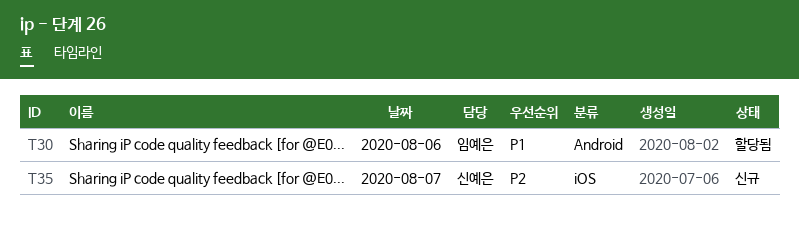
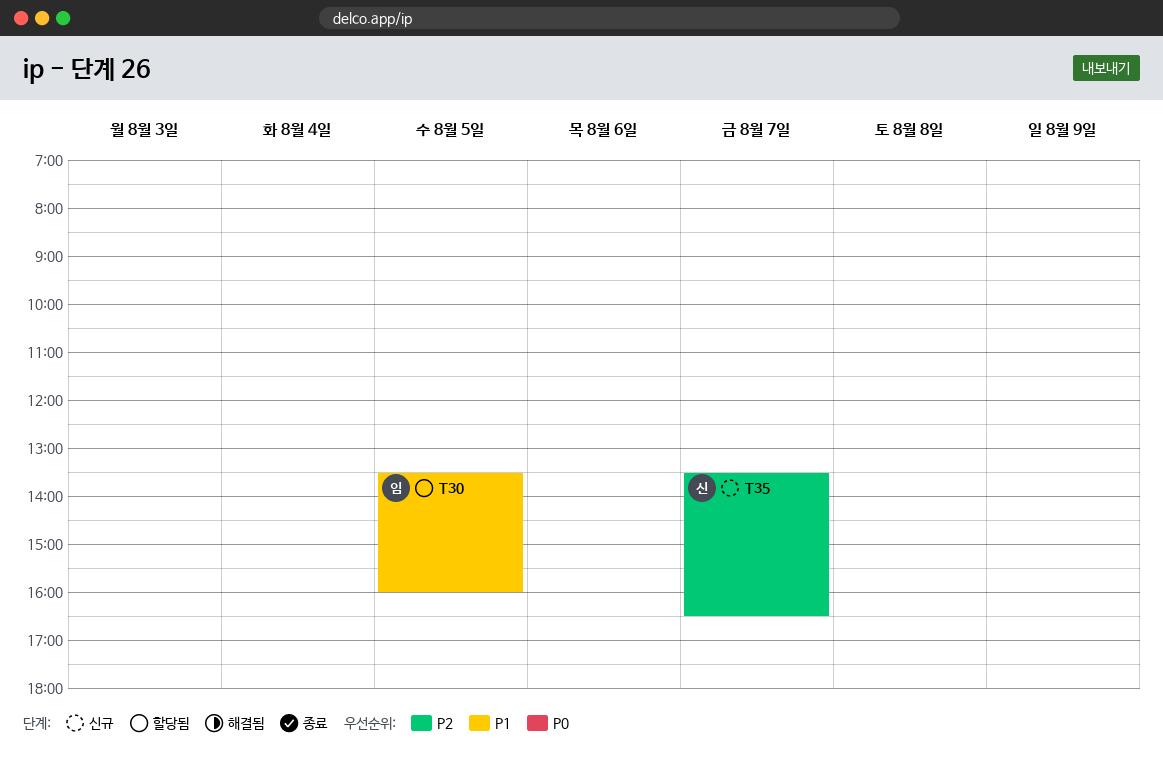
T30, day: Aug 6 -> Aug 5

